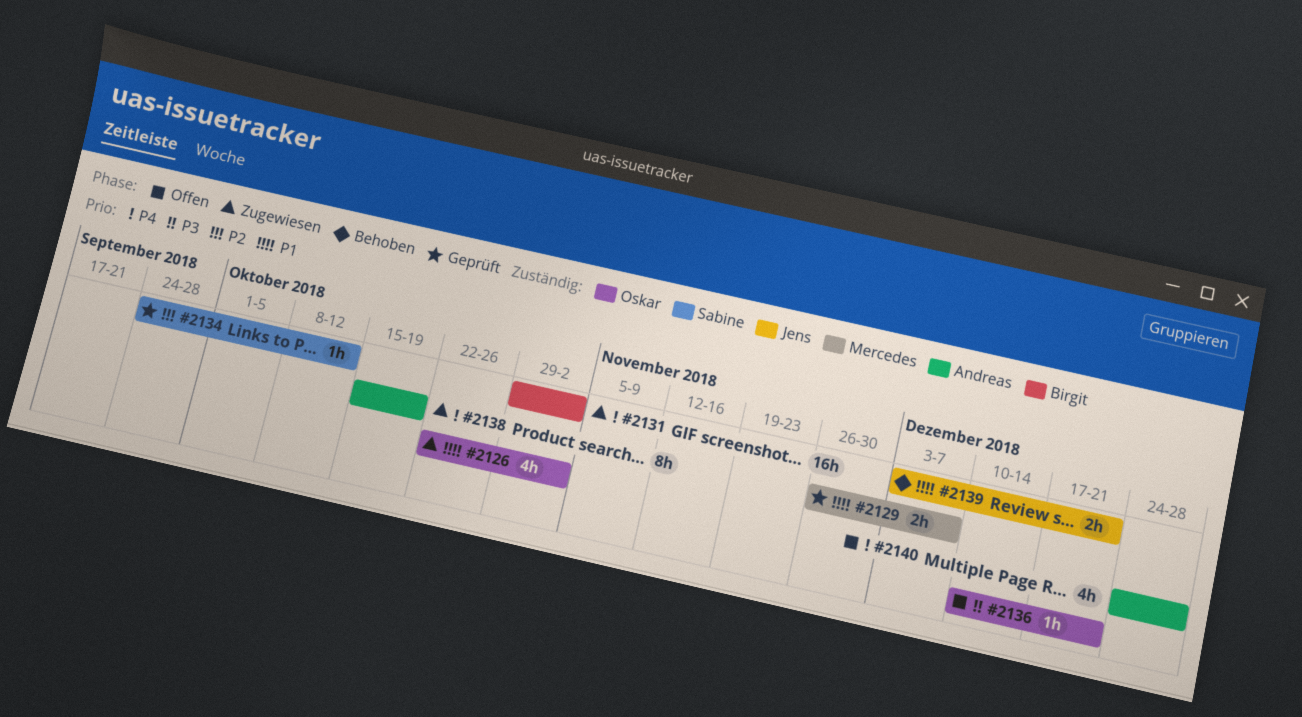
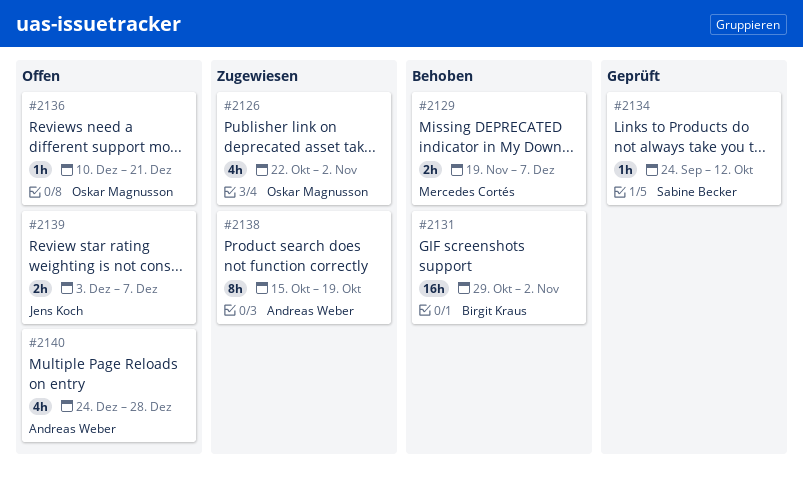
#2129, status: Geprüft -> Behoben
#2129, start: Nov 26 -> Nov 19
#2131, status: Zugewiesen -> Behoben
#2139, status: Behoben -> Offen
#2139, due: Dec 21 -> Dec 7

